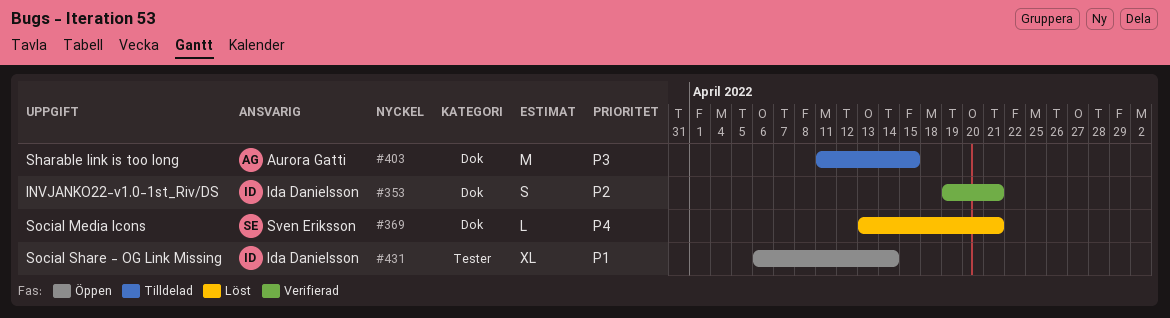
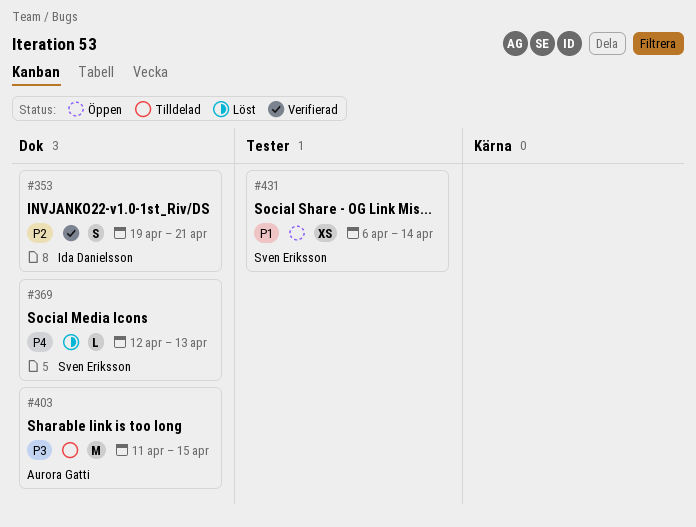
#369, start: Apr 13 -> Apr 12
#369, due: Apr 21 -> Apr 13
#431, owner: Ida Danielsson -> Sven Eriksson
#431, estimate: XL -> XS

